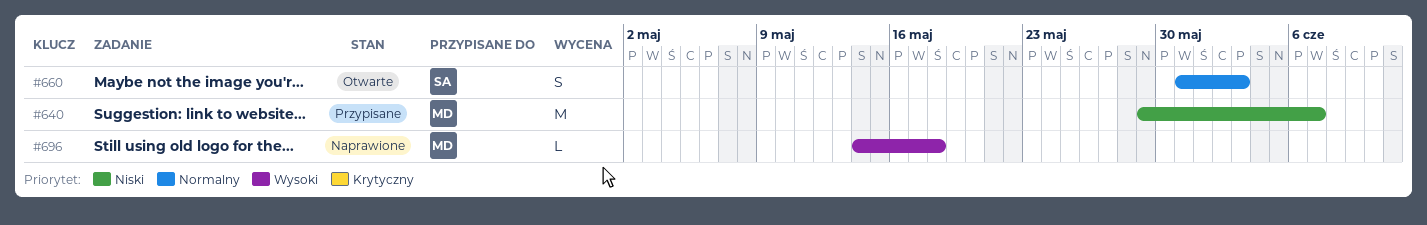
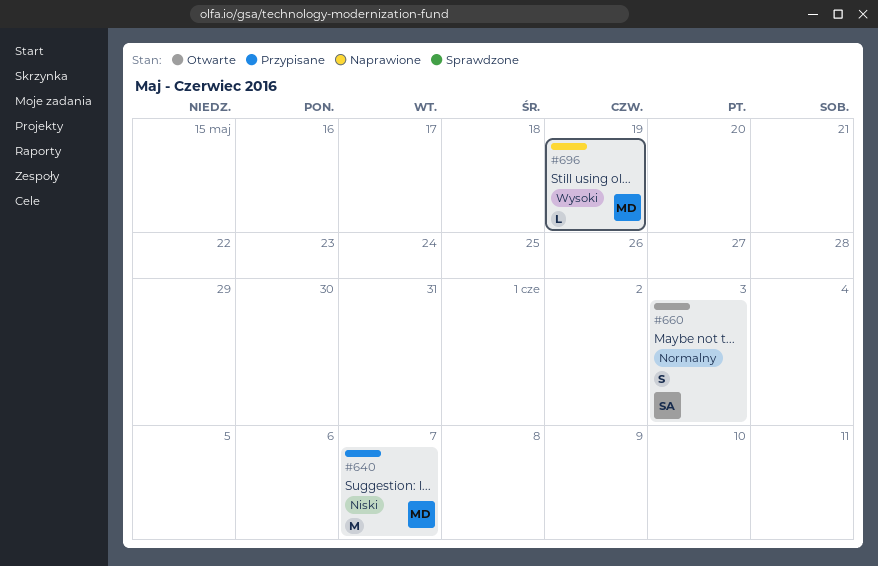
#696, due: May 18 -> May 19

